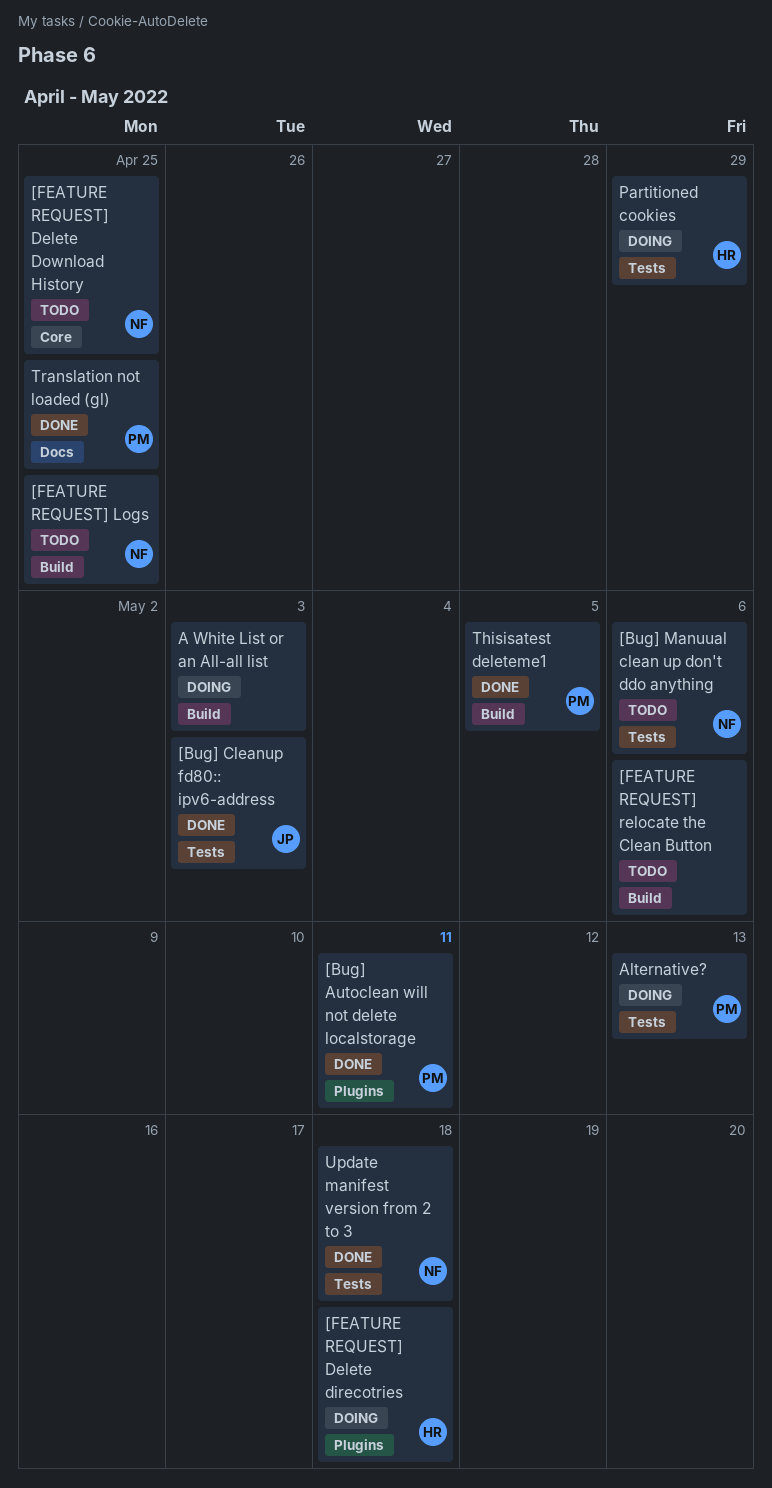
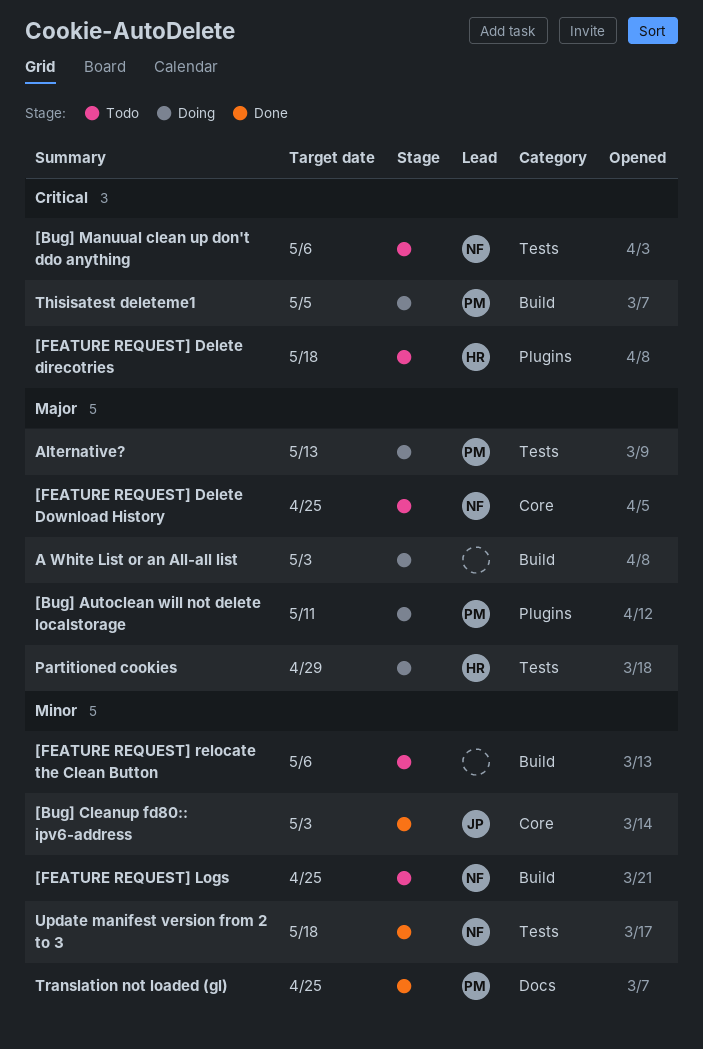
[Bug] Autoclean will not delete localstorage, status: Done -> Doing
[Bug] Cleanup fd80:: ipv6-address, label: Tests -> Core
[FEATURE REQUEST] Delete direcotries, status: Doing -> Todo
Thisisatest deleteme1, status: Done -> Doing

